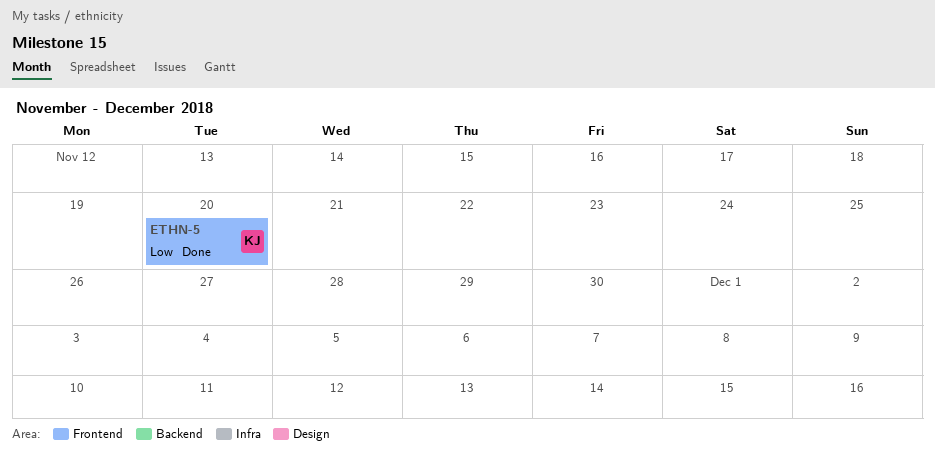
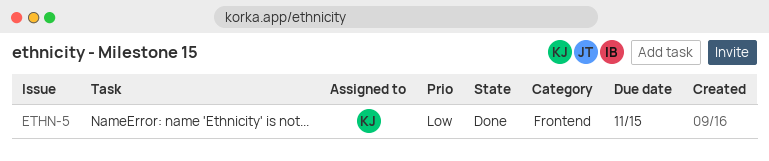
ETHN-5, due: Nov 20 -> Nov 15

